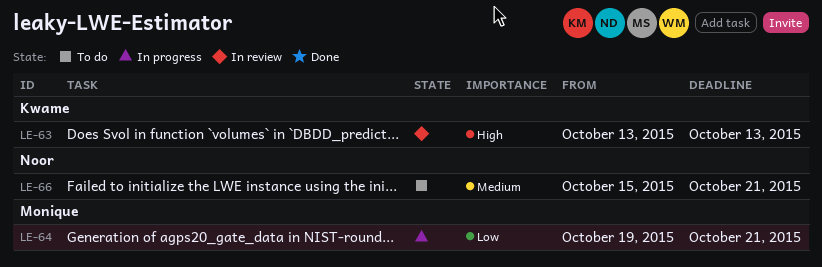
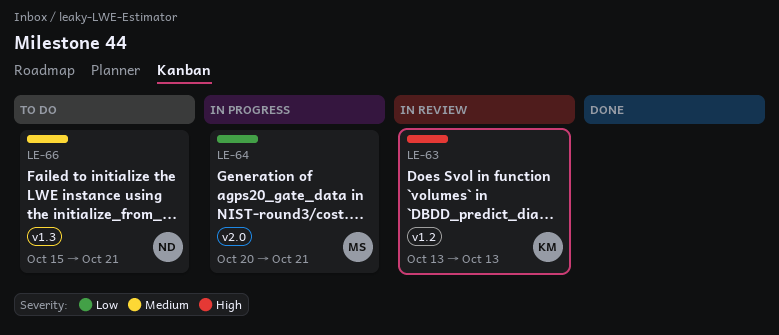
LE-64, start: Oct 19 -> Oct 20

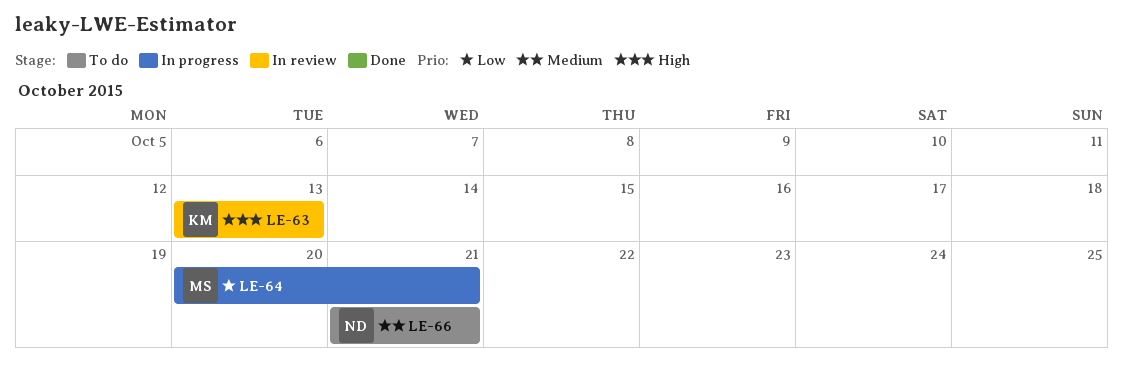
LE-66, start: Oct 15 -> Oct 21

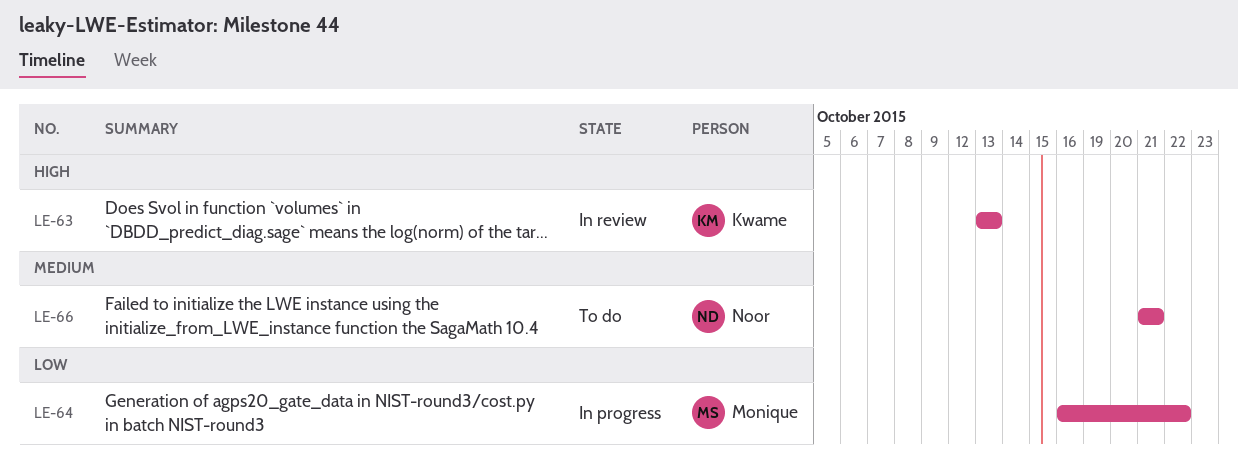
LE-64, start: Oct 20 -> Oct 16
LE-64, due: Oct 21 -> Oct 22

